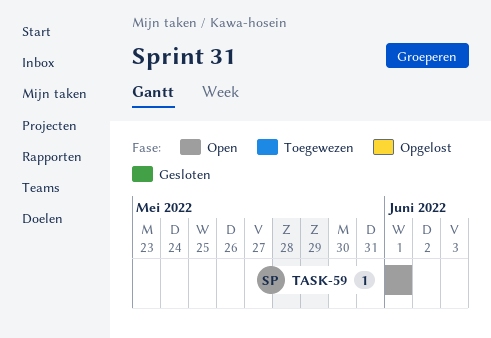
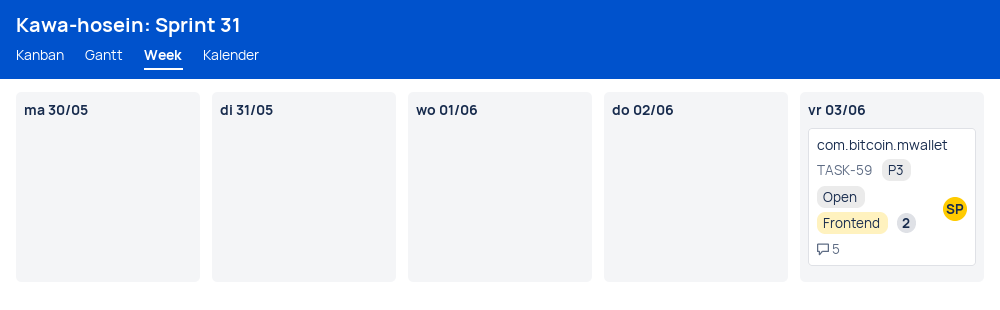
TASK-59, estimate: 1 -> 2
TASK-59, due: Jun 1 -> Jun 3

